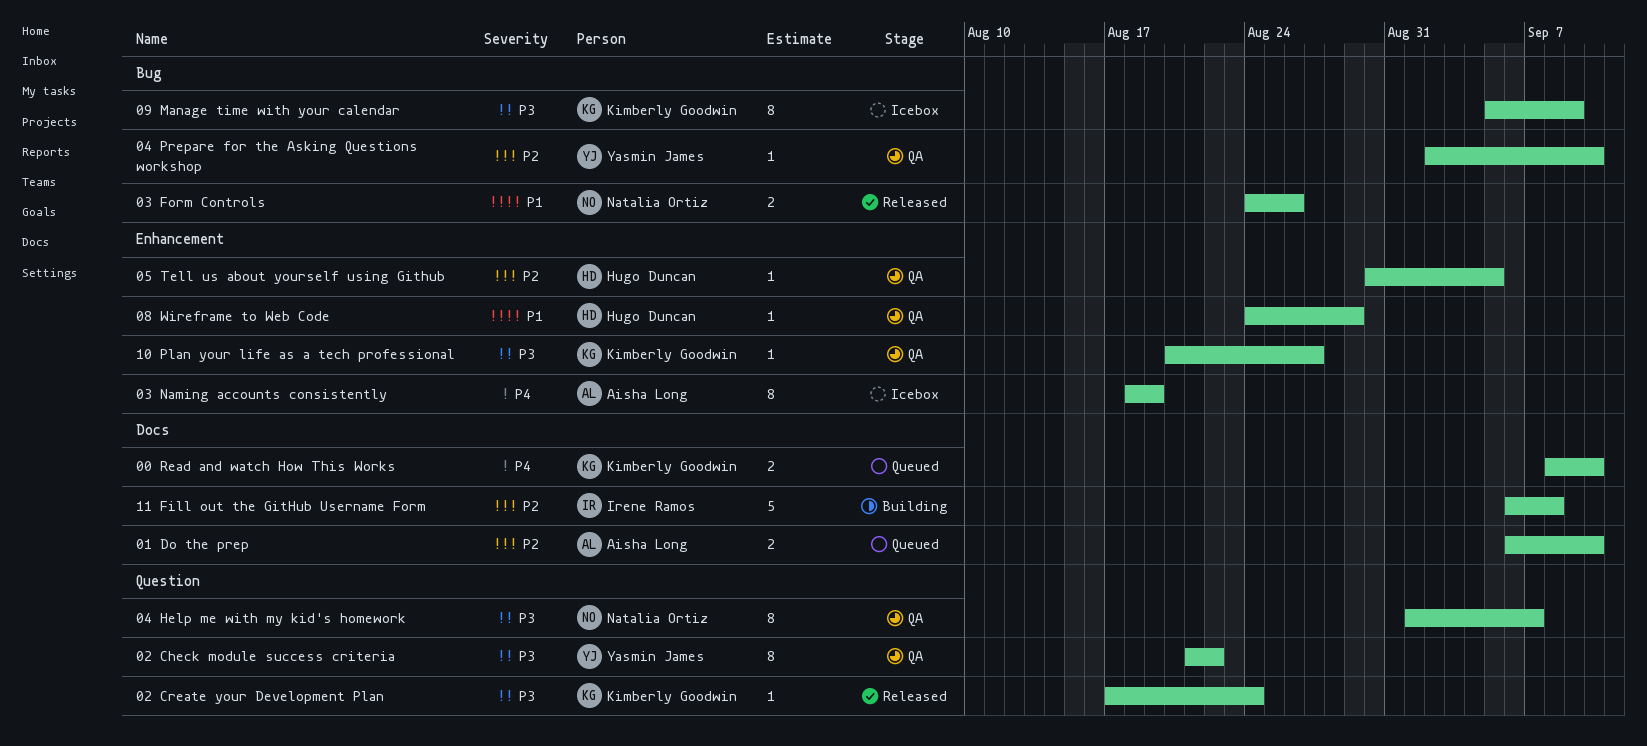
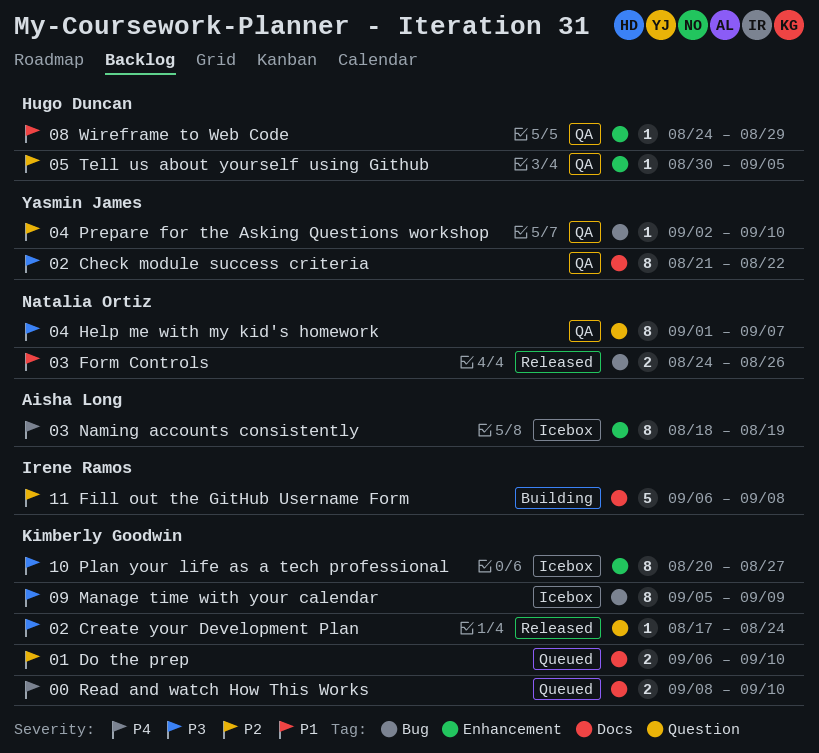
01 Do the prep, owner: Aisha Long -> Kimberly Goodwin
02 Check module success criteria, label: Question -> Docs
10 Plan your life as a tech professional, status: QA -> Icebox
10 Plan your life as a tech professional, estimate: 1 -> 8

